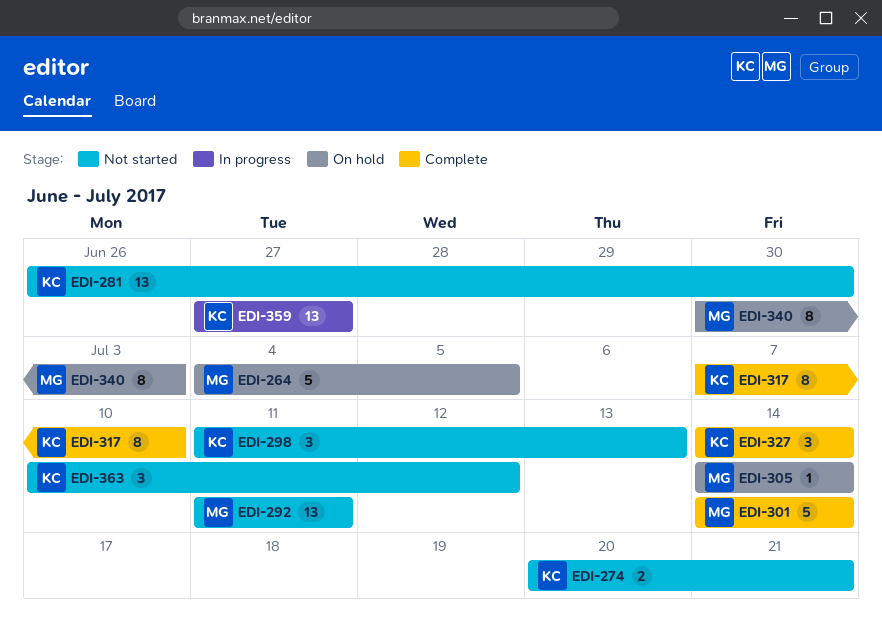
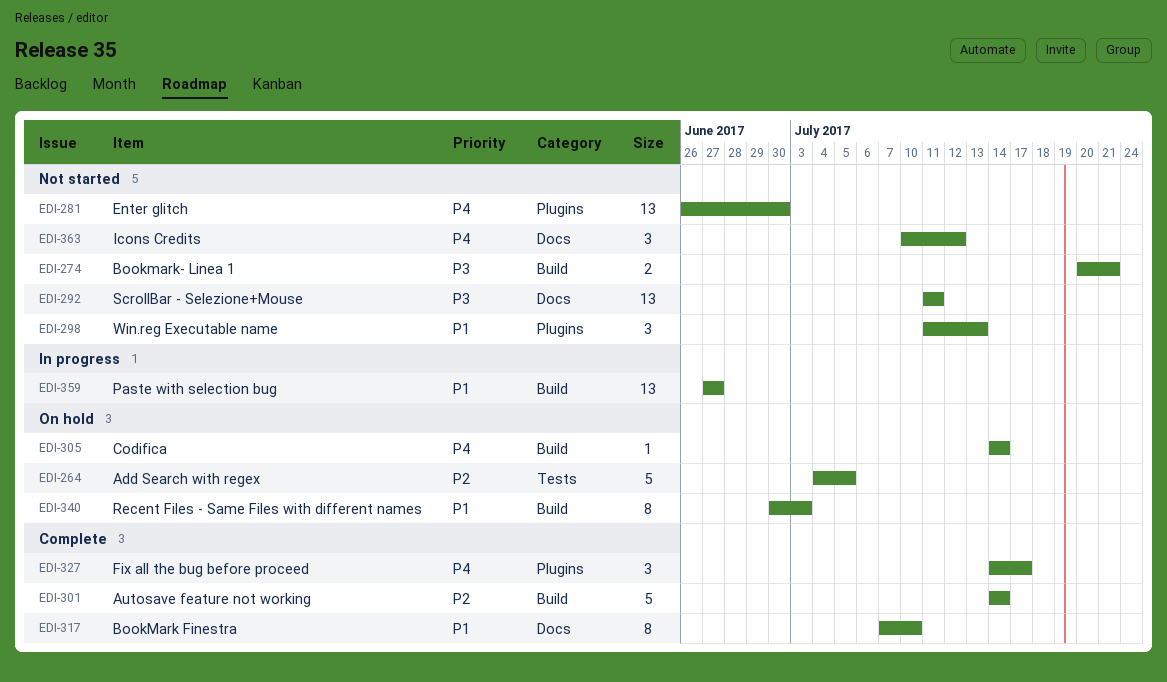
EDI-327, due: Jul 14 -> Jul 17

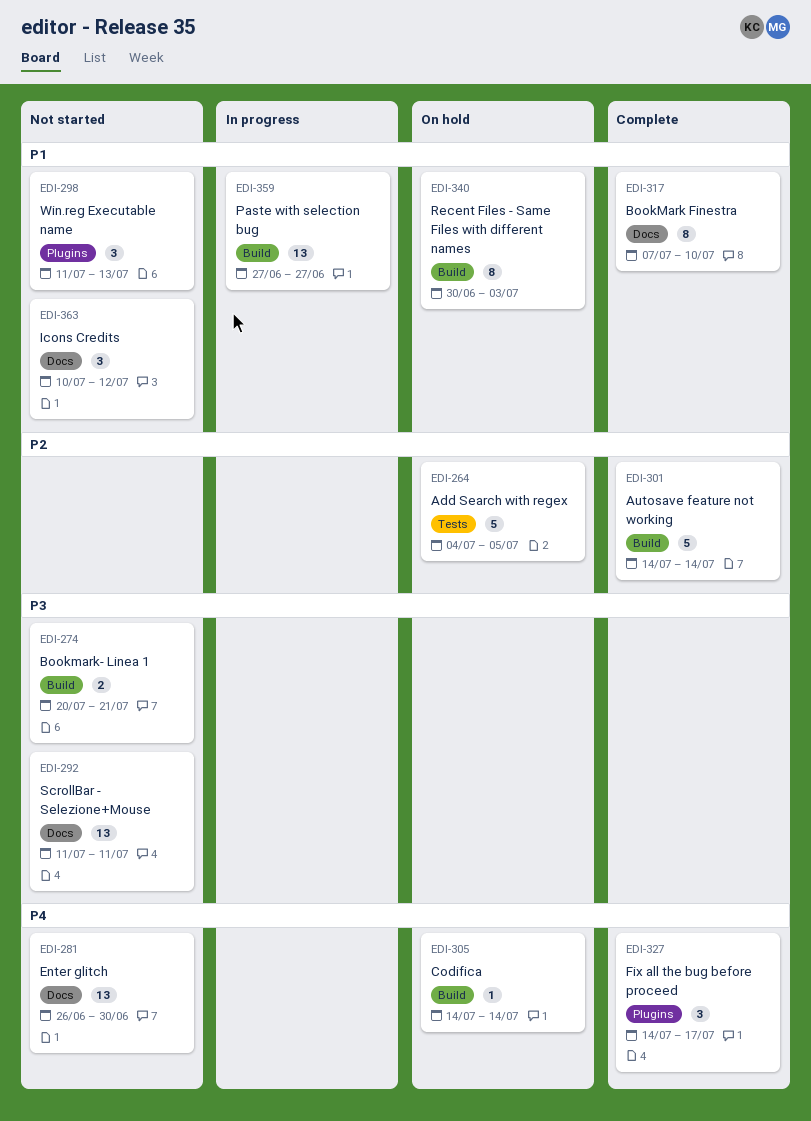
EDI-281, label: Plugins -> Docs
EDI-363, priority: P4 -> P1

